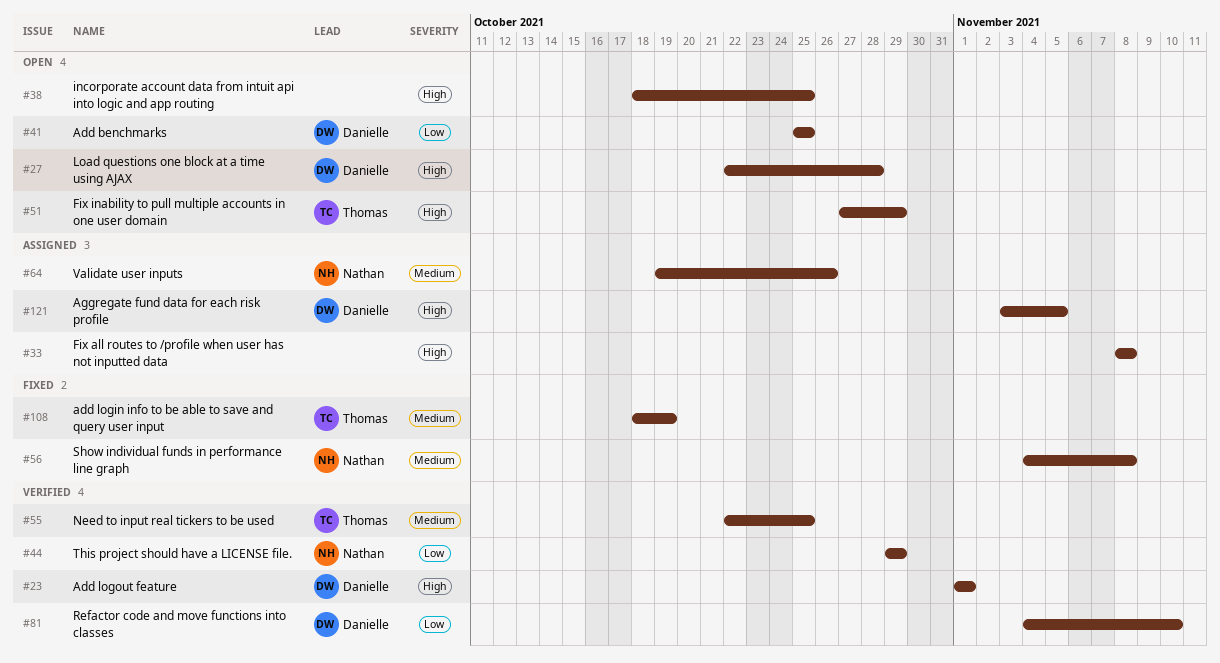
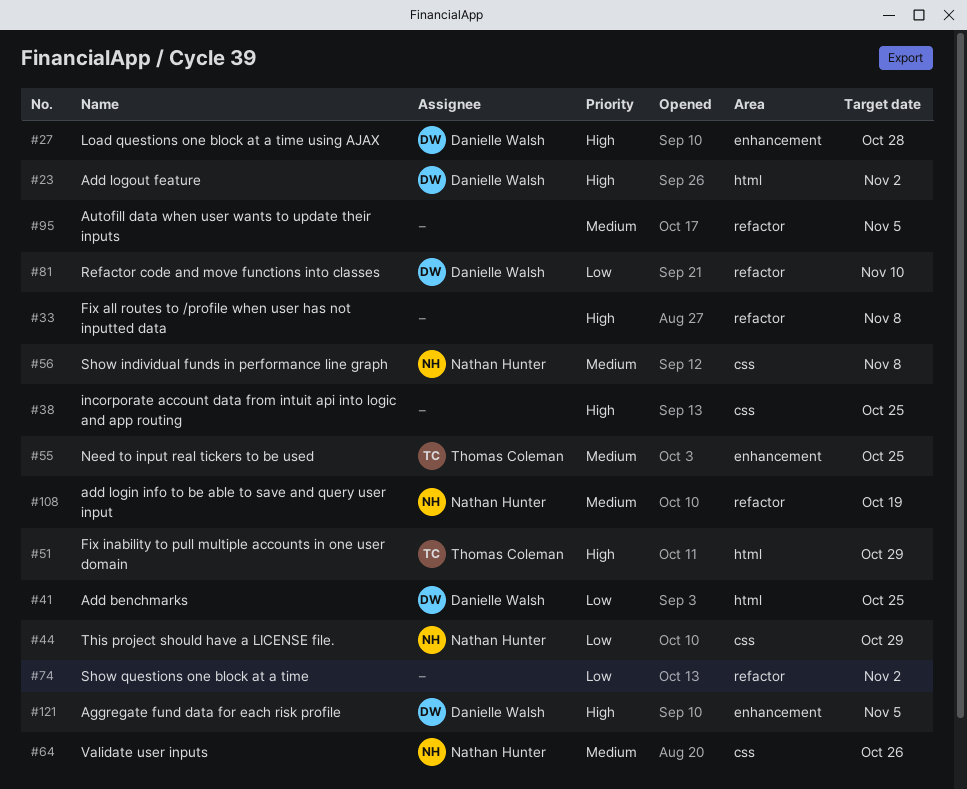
#23, due: Nov 1 -> Nov 2
#74: none -> present
#95: none -> present
#108, owner: Thomas Coleman -> Nathan Hunter

